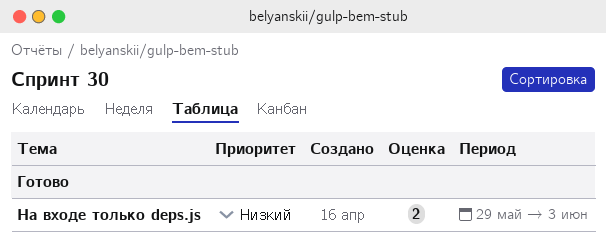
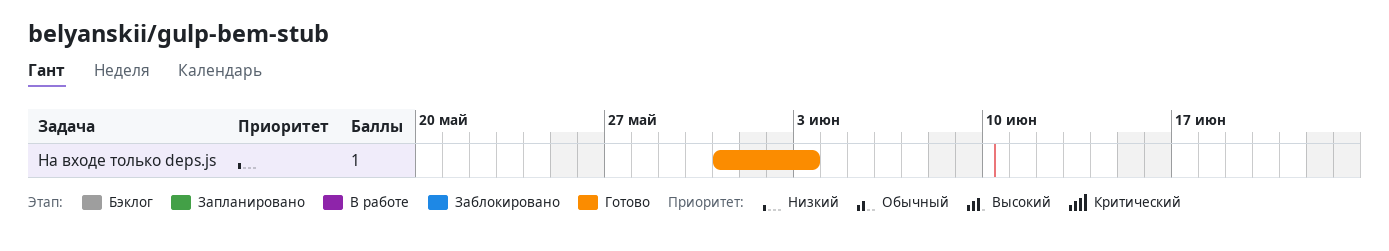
На входе только deps.js, estimate: 2 -> 1
На входе только deps.js, start: May 29 -> May 31

